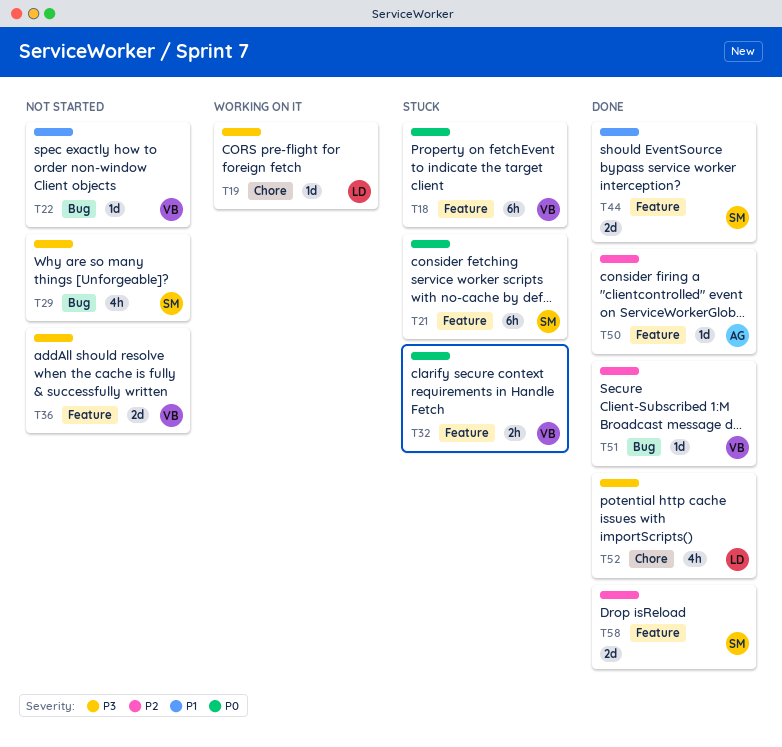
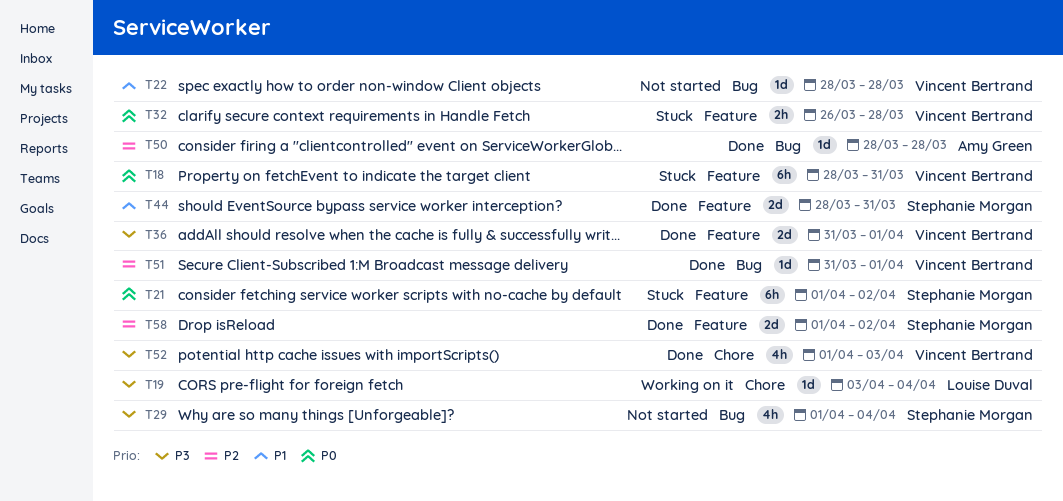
T36, status: Not started -> Done
T50, label: Feature -> Bug
T52, owner: Louise Duval -> Vincent Bertrand

